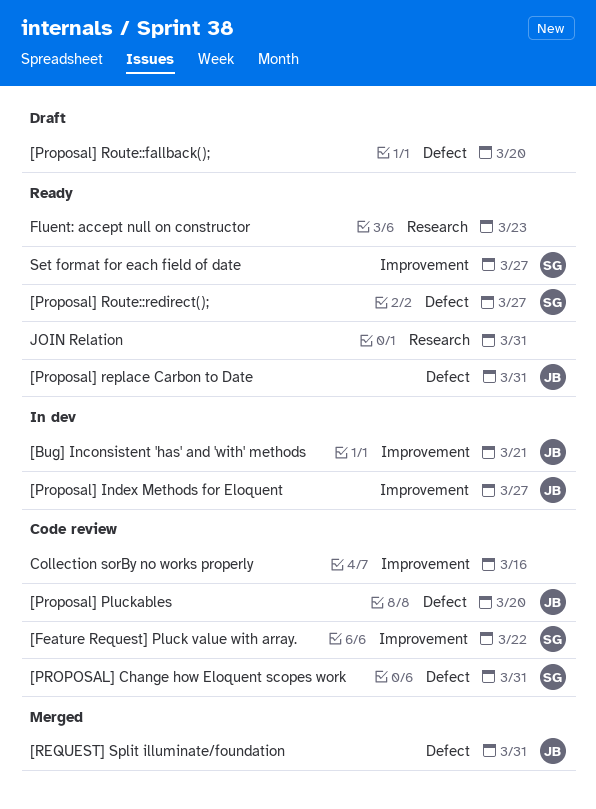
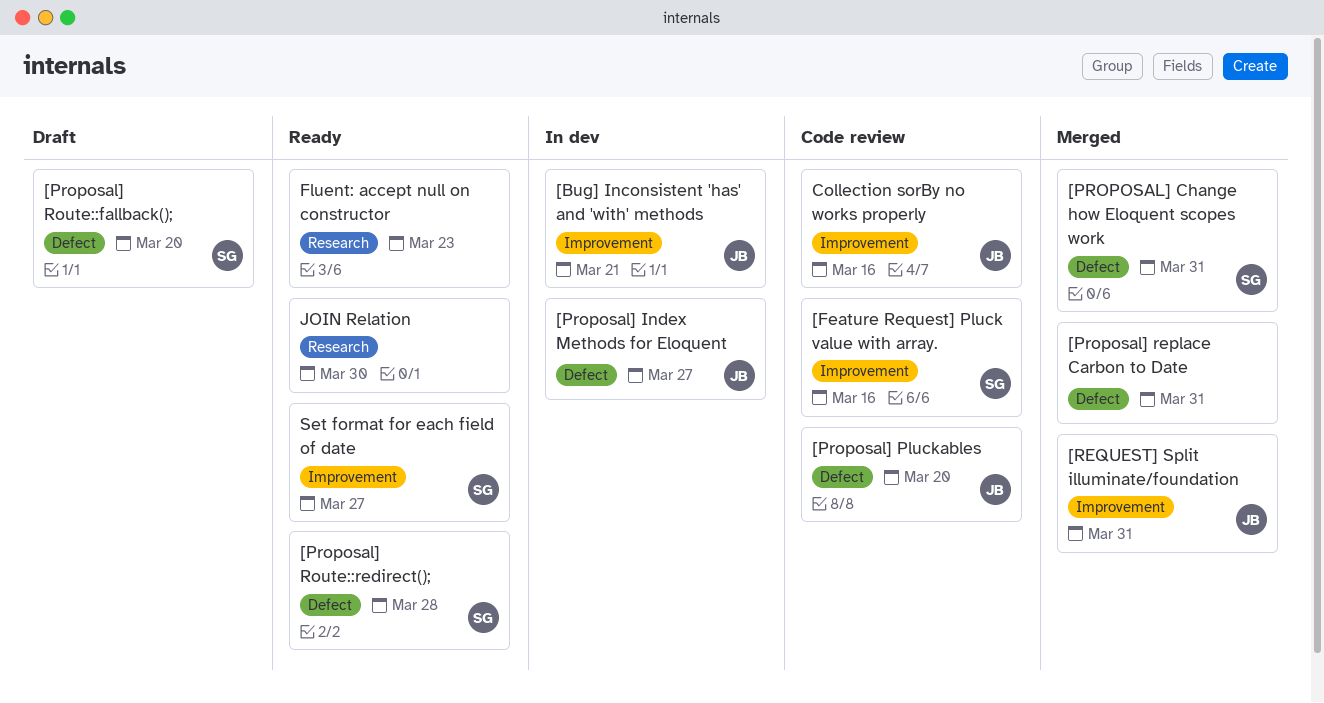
[Feature Request] Pluck value with array., due: Mar 22 -> Mar 16
[PROPOSAL] Change how Eloquent scopes work, status: Code review -> Merged
[Proposal] Index Methods for Eloquent, label: Improvement -> Defect
[Proposal] replace Carbon to Date, status: Ready -> Merged
[Proposal] replace Carbon to Date, owner: JB -> none
[Proposal] Route::fallback();, owner: none -> SG
[Proposal] Route::redirect();, due: Mar 27 -> Mar 28
[REQUEST] Split illuminate/foundation, label: Defect -> Improvement
Collection sorBy no works properly, owner: none -> JB
JOIN Relation, due: Mar 31 -> Mar 30

